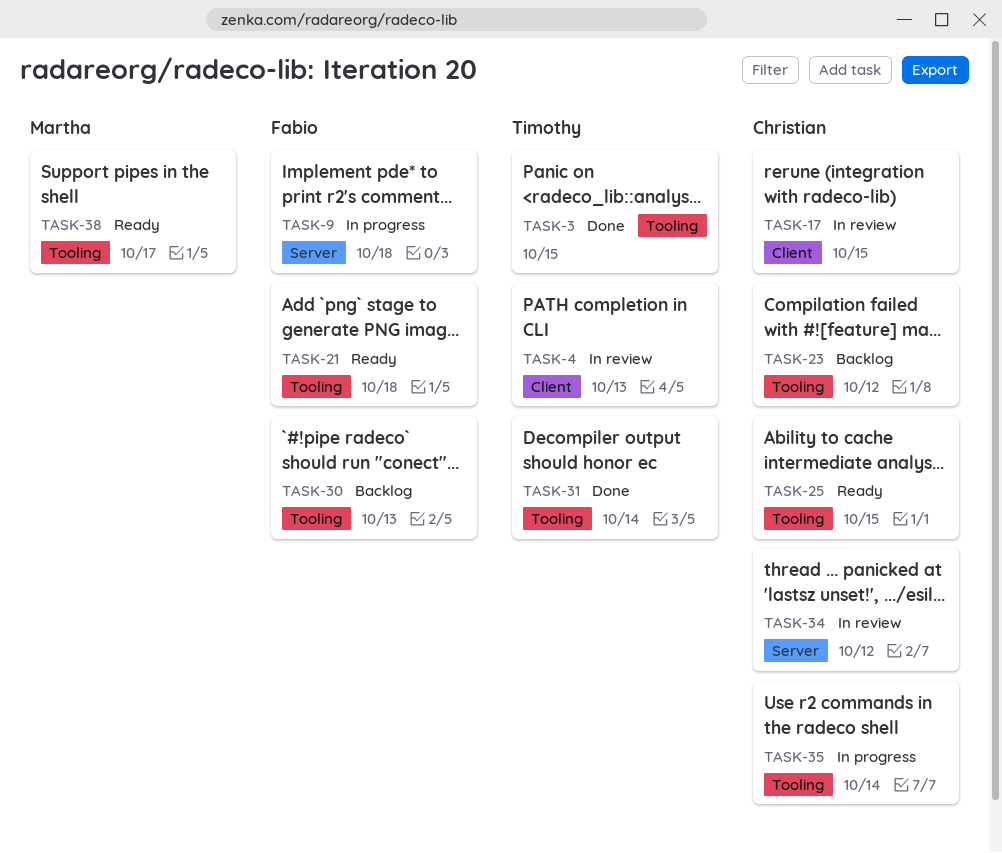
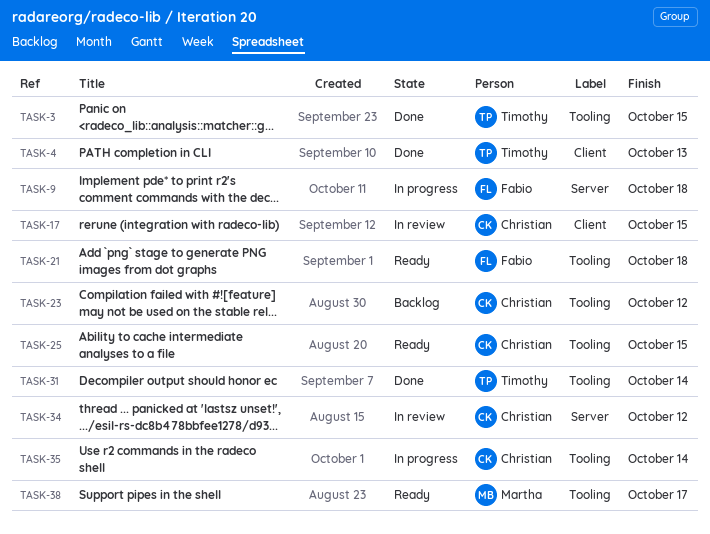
TASK-4, status: In review -> Done
TASK-30: present -> none

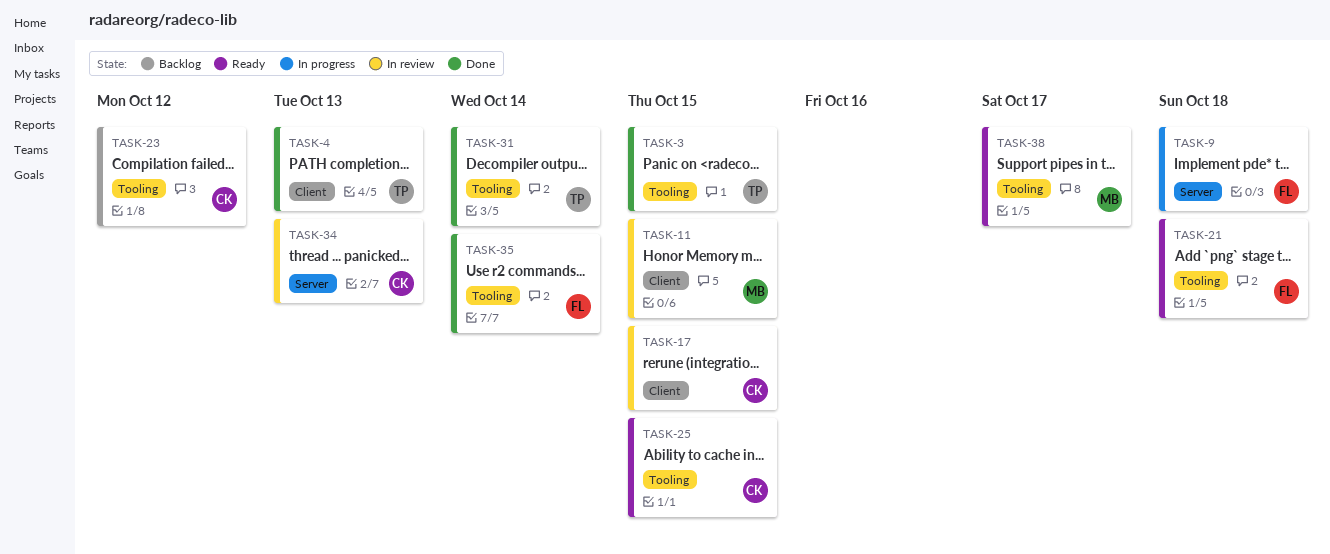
TASK-11: none -> present
TASK-34, due: Oct 12 -> Oct 13
TASK-35, status: In progress -> Done
TASK-35, owner: Christian -> Fabio

